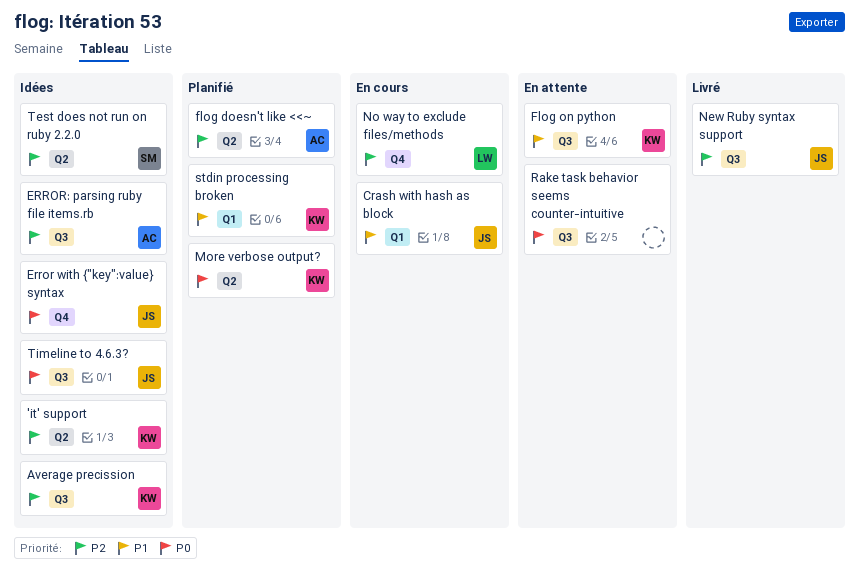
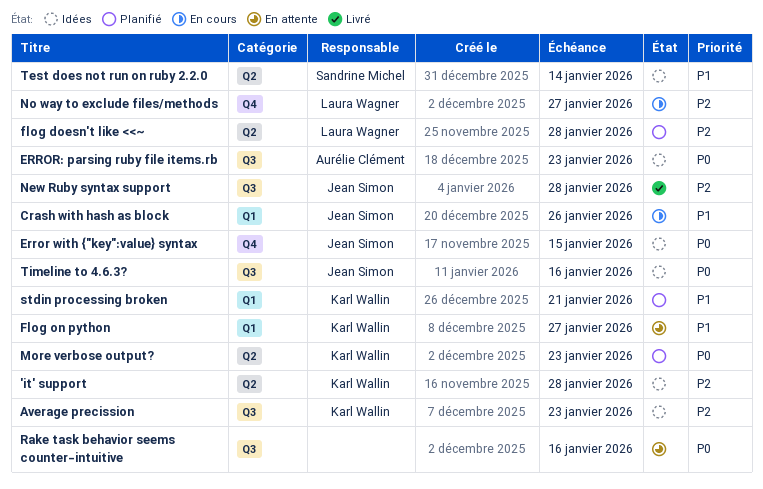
ERROR: parsing ruby file items.rb, priority: P2 -> P0
flog doesn't like <<~, owner: Aurélie Clément -> Laura Wagner
Flog on python, label: Q3 -> Q1
Test does not run on ruby 2.2.0, priority: P2 -> P1

